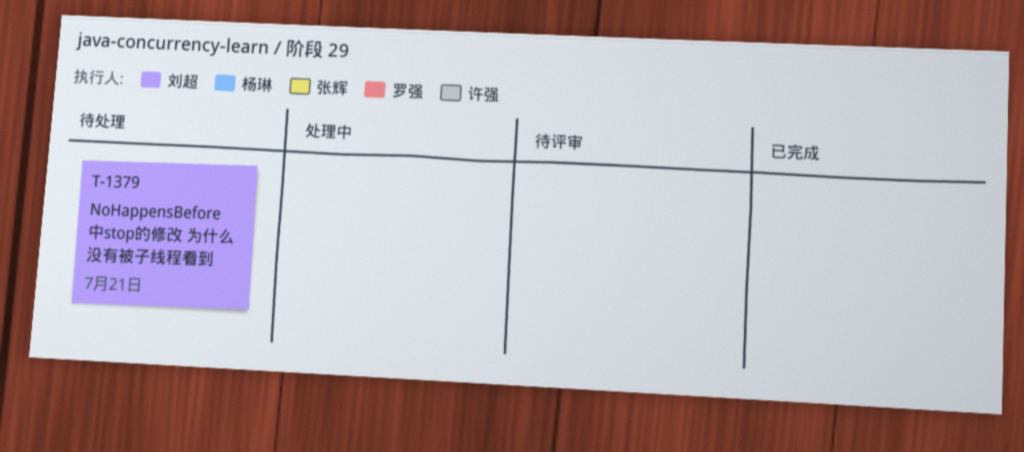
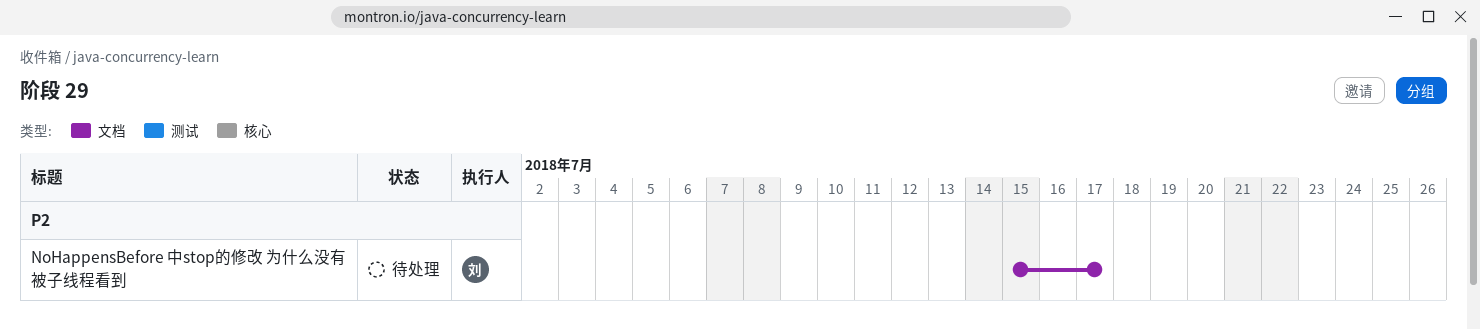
NoHappensBefore 中stop的修改 为什么没有被子线程看到, due: Jul 21 -> Jul 17

